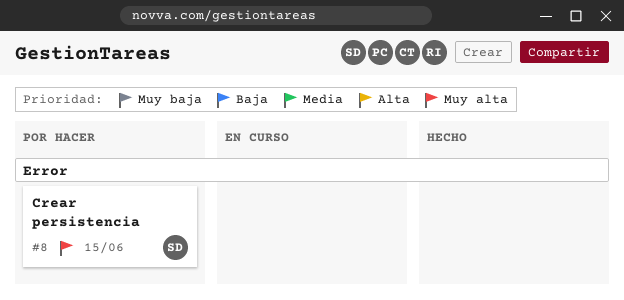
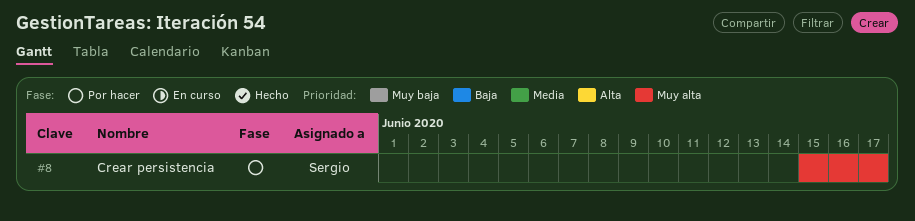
#8, due: Jun 15 -> Jun 17

